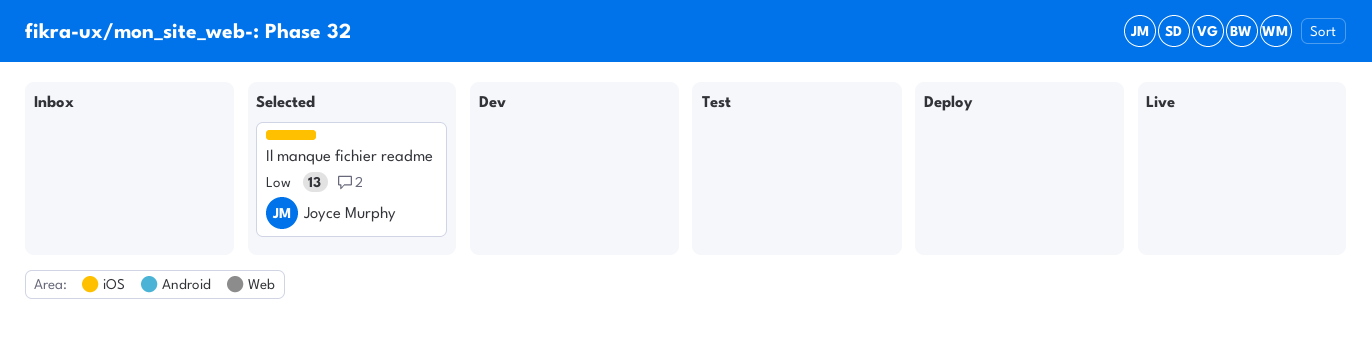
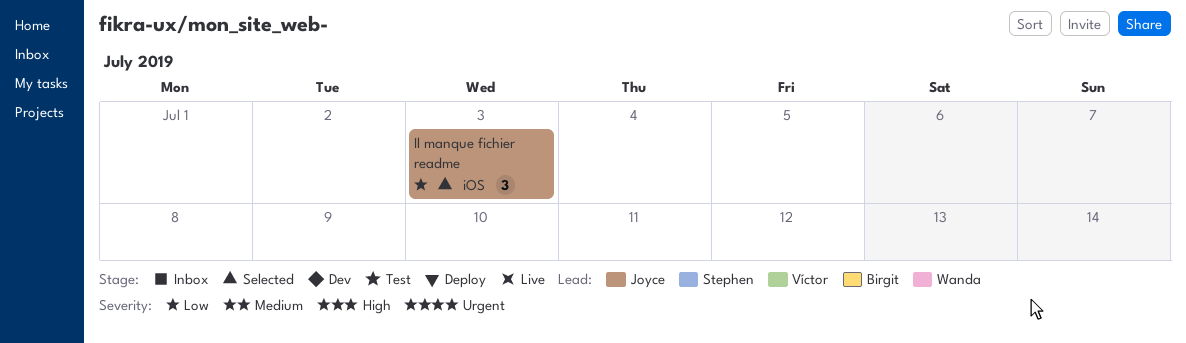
Il manque fichier readme, estimate: 13 -> 3

